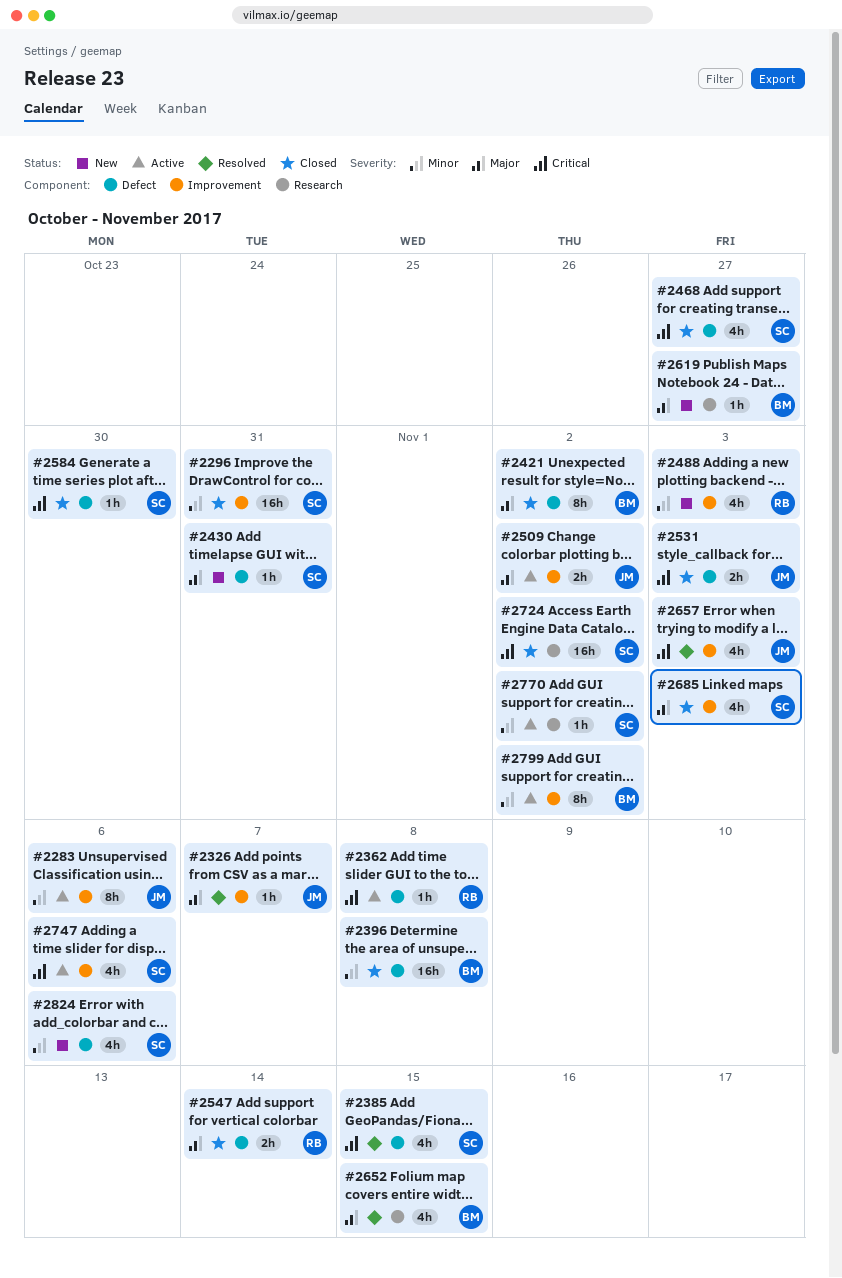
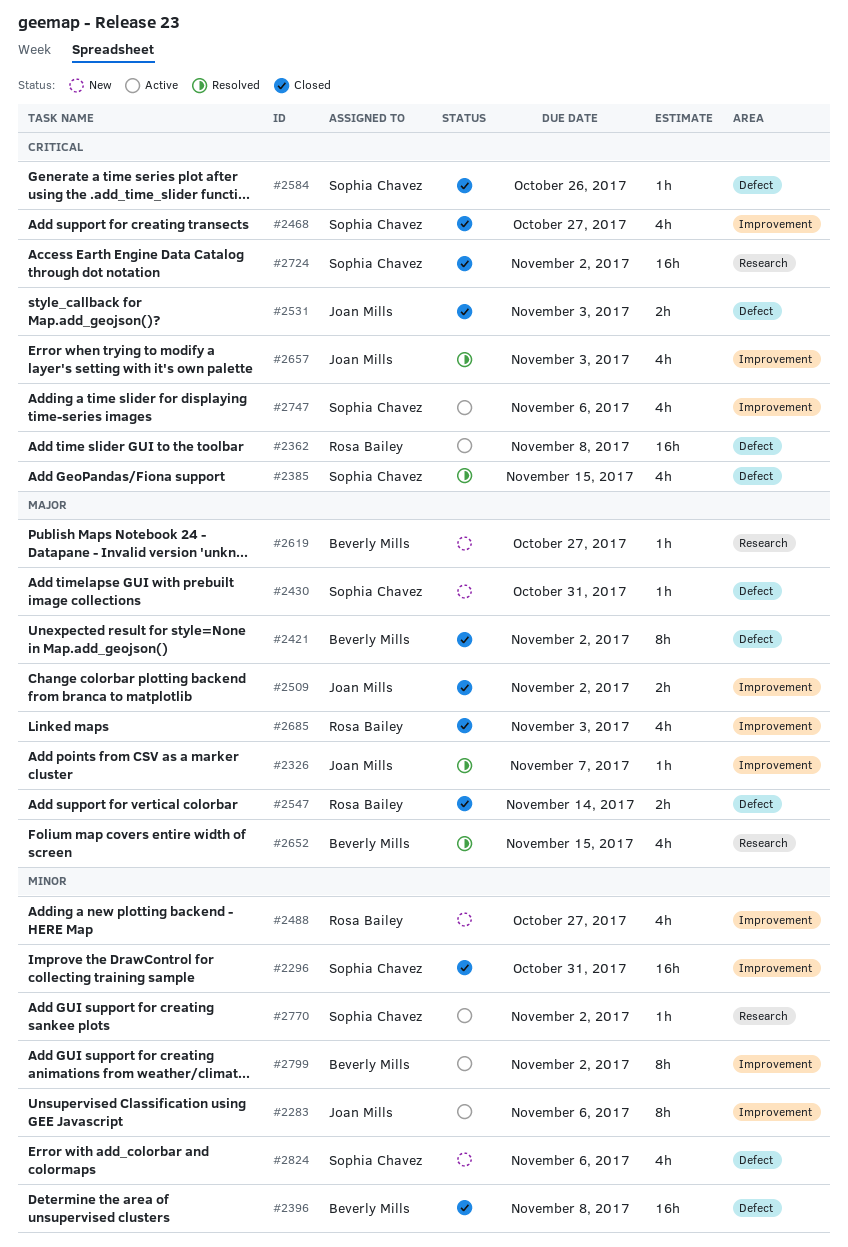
#2362, estimate: 1h -> 16h
#2468, label: Defect -> Improvement
#2488, due: Nov 3 -> Oct 27
#2509, status: Active -> Closed
#2584, due: Oct 30 -> Oct 26
#2685, owner: Sophia Chavez -> Rosa Bailey

